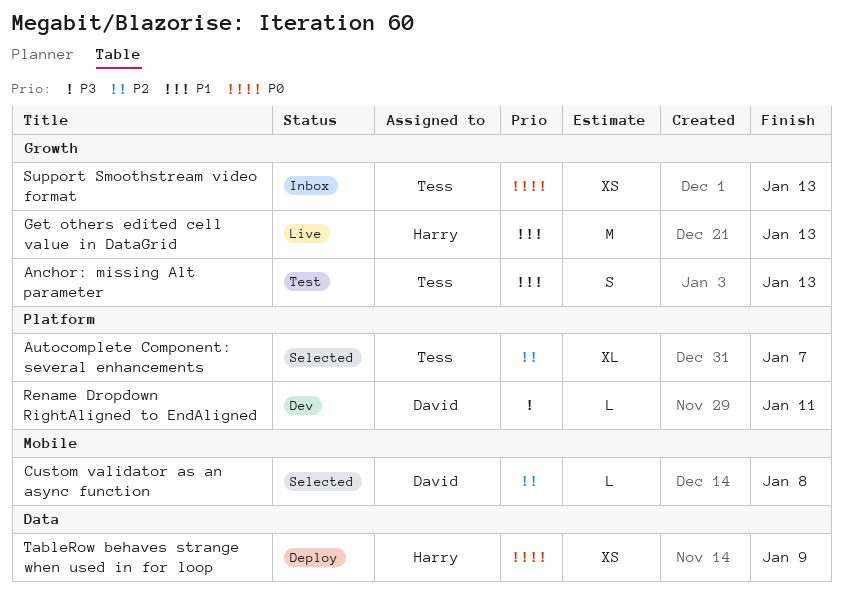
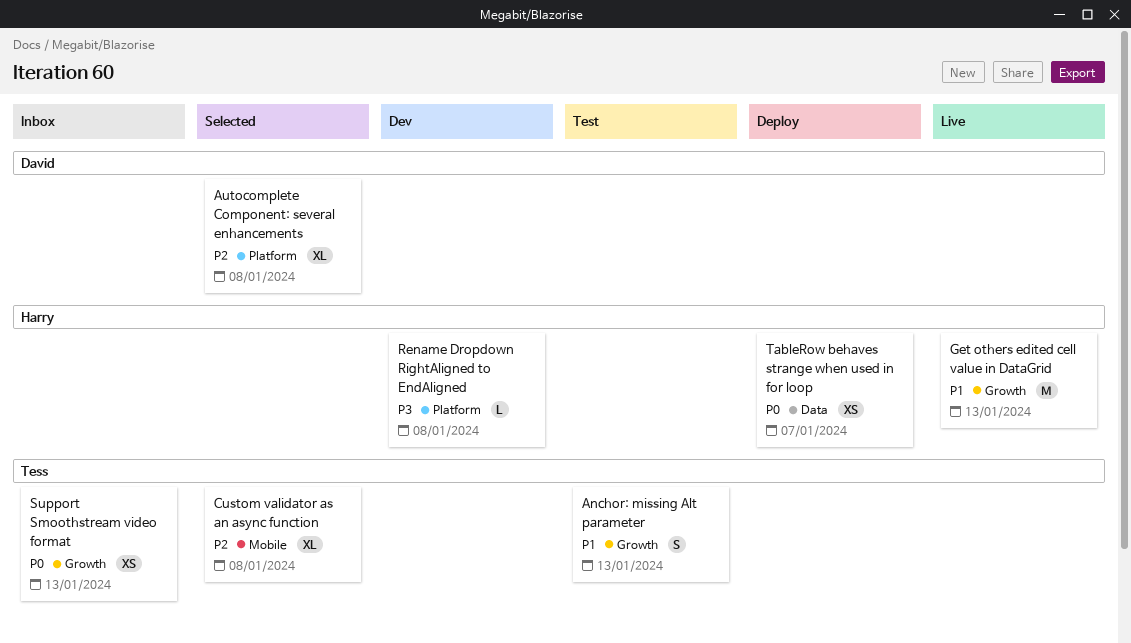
Autocomplete Component: several enhancements, owner: Tess -> David
Autocomplete Component: several enhancements, due: Jan 7 -> Jan 8
Custom validator as an async function, owner: David -> Tess
Custom validator as an async function, estimate: L -> XL
Rename Dropdown RightAligned to EndAligned, owner: David -> Harry
Rename Dropdown RightAligned to EndAligned, due: Jan 11 -> Jan 8
TableRow behaves strange when used in for loop, due: Jan 9 -> Jan 7

